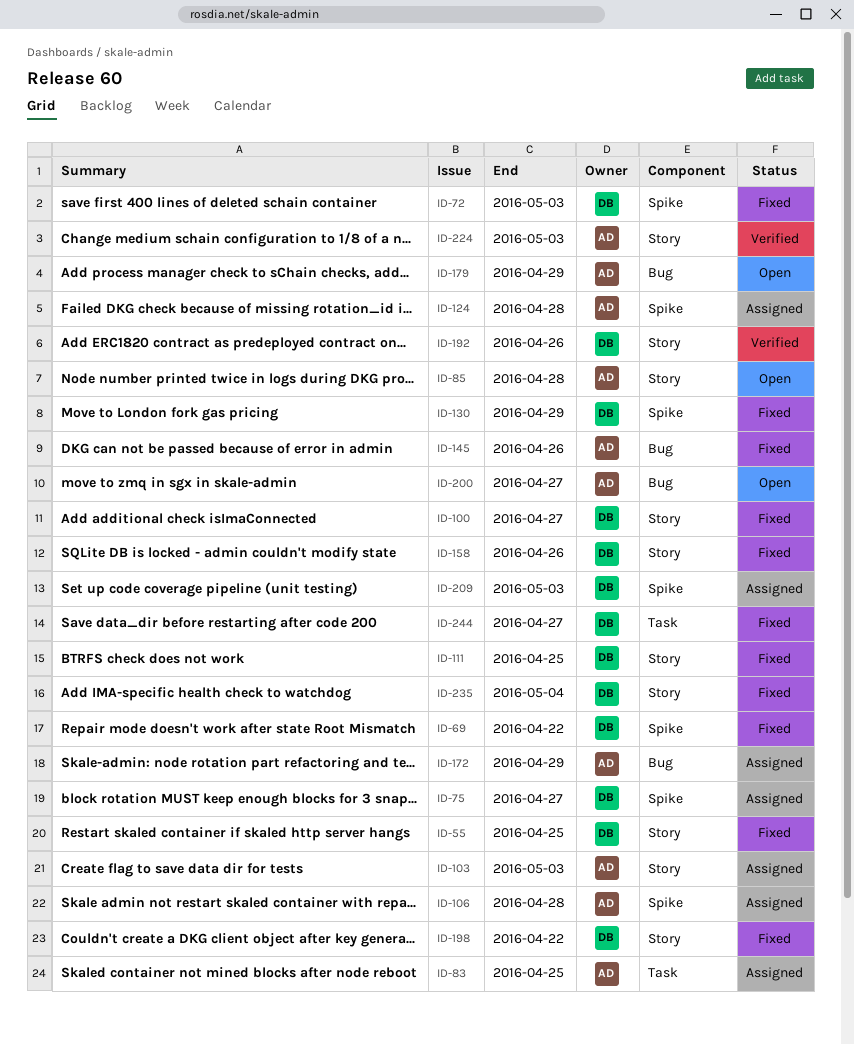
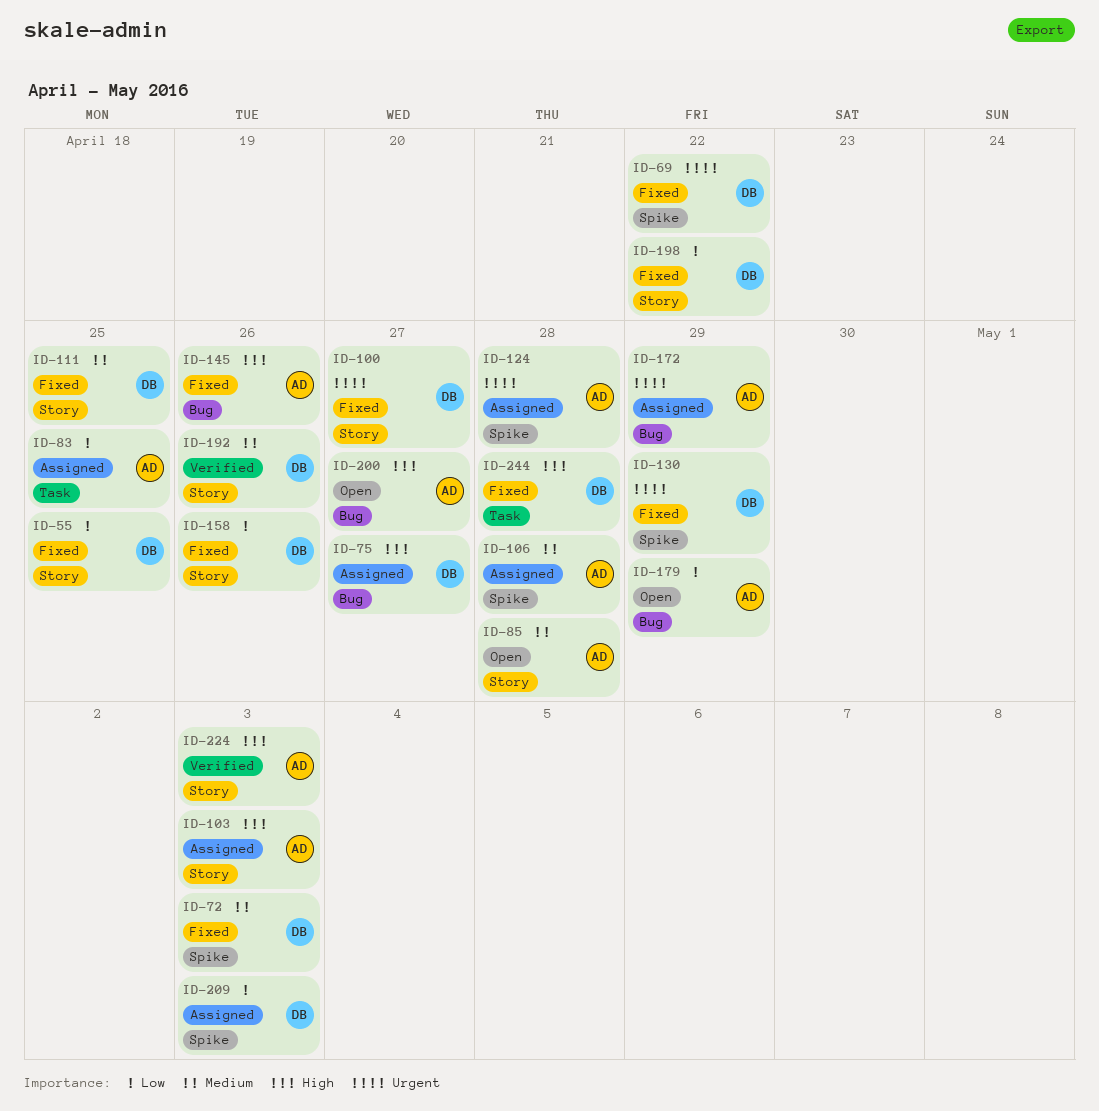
ID-75, label: Spike -> Bug
ID-235: present -> none
ID-244, due: Apr 27 -> Apr 28

